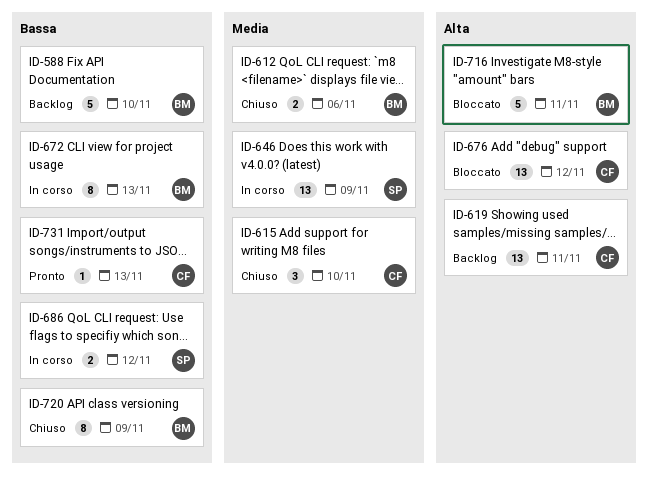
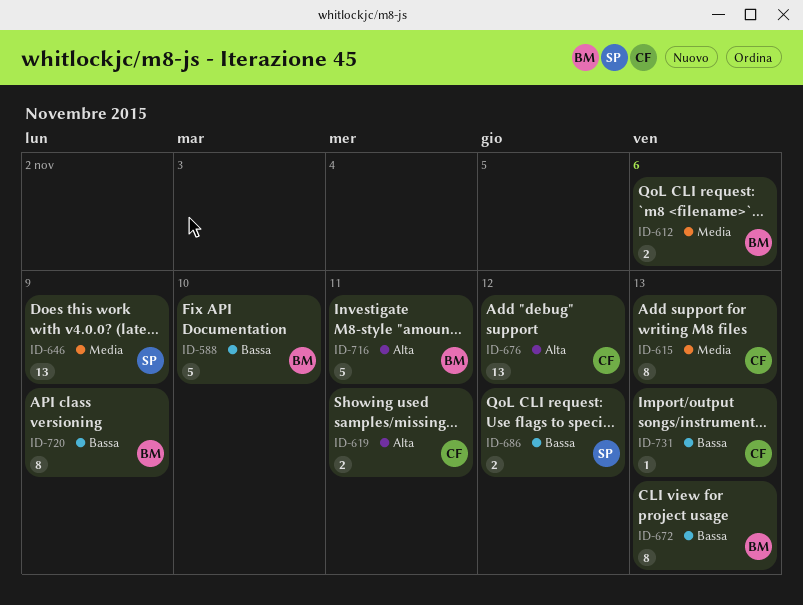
ID-615, estimate: 3 -> 8
ID-615, due: Nov 10 -> Nov 13
ID-619, estimate: 13 -> 2

